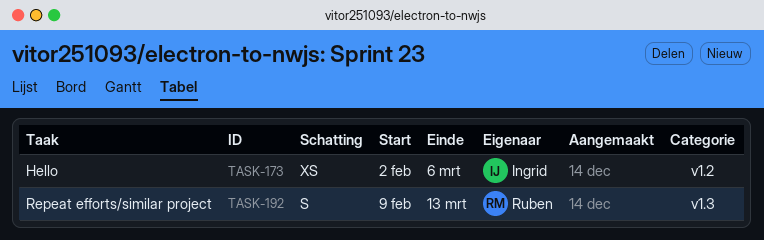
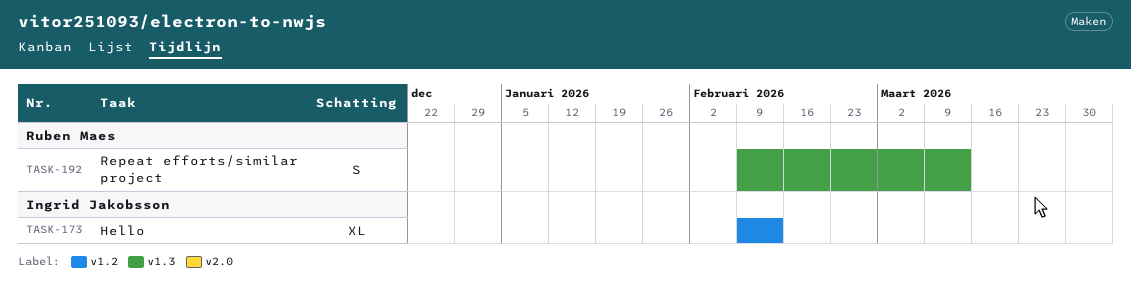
TASK-173, estimate: XS -> XL
TASK-173, start: Feb 2 -> Feb 9
TASK-173, due: Mar 6 -> Feb 13

